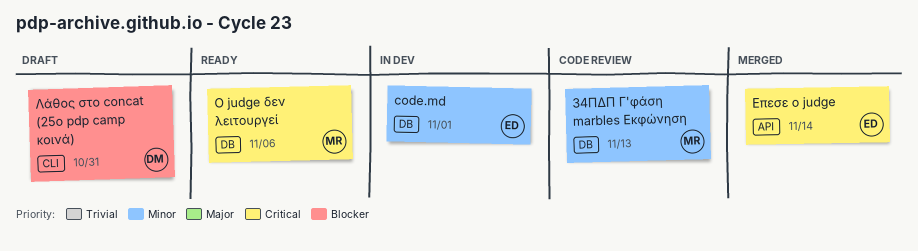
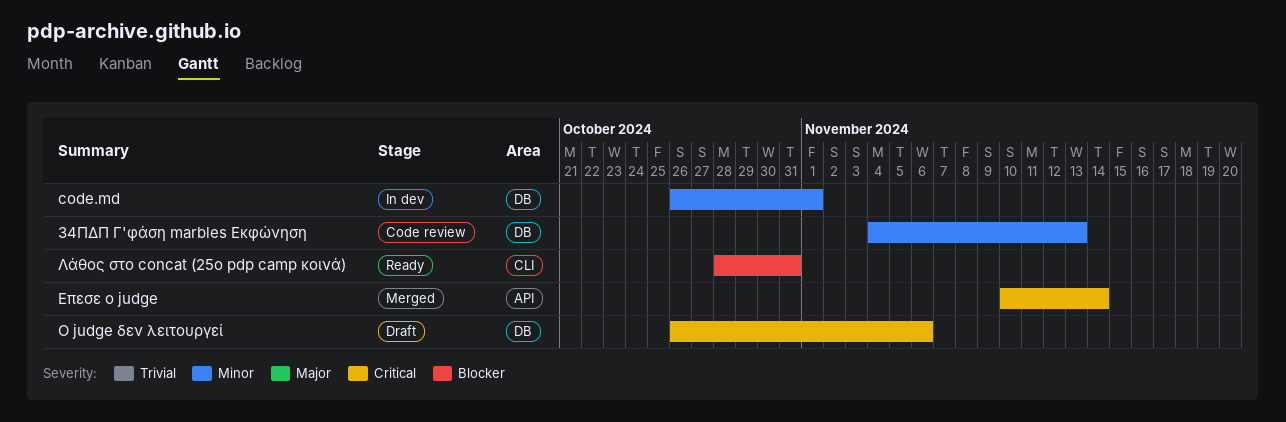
Λάθος στο concat (25ο pdp camp κοινά), status: Draft -> Ready
Ο judge δεν λειτουργεί, status: Ready -> Draft

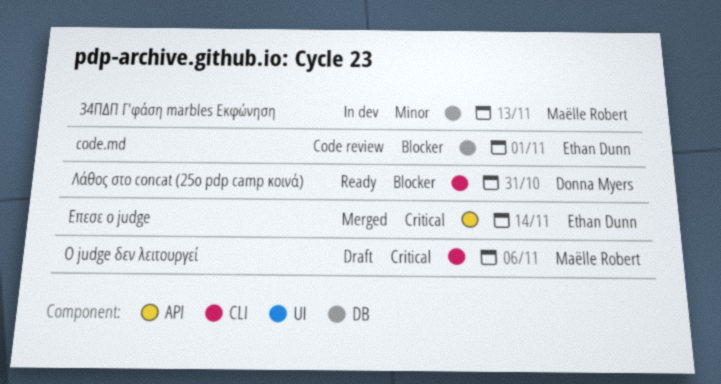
34ΠΔΠ Γ'φάση marbles Εκφώνηση, status: Code review -> In dev
code.md, status: In dev -> Code review
code.md, priority: Minor -> Blocker
Ο judge δεν λειτουργεί, label: DB -> CLI

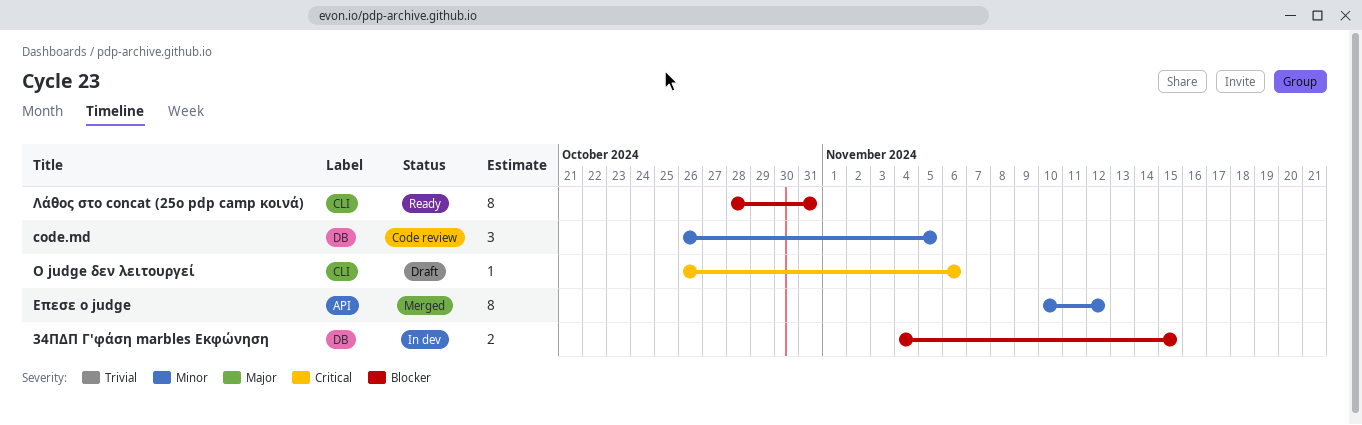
34ΠΔΠ Γ'φάση marbles Εκφώνηση, priority: Minor -> Blocker
34ΠΔΠ Γ'φάση marbles Εκφώνηση, due: Nov 13 -> Nov 15
code.md, priority: Blocker -> Minor
code.md, due: Nov 1 -> Nov 5
Επεσε ο judge, priority: Critical -> Minor
Επεσε ο judge, due: Nov 14 -> Nov 12

